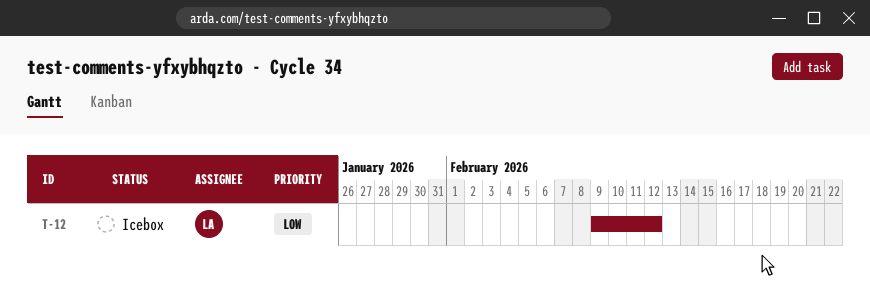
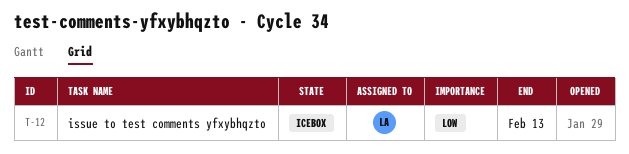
T-12, due: Feb 12 -> Feb 13

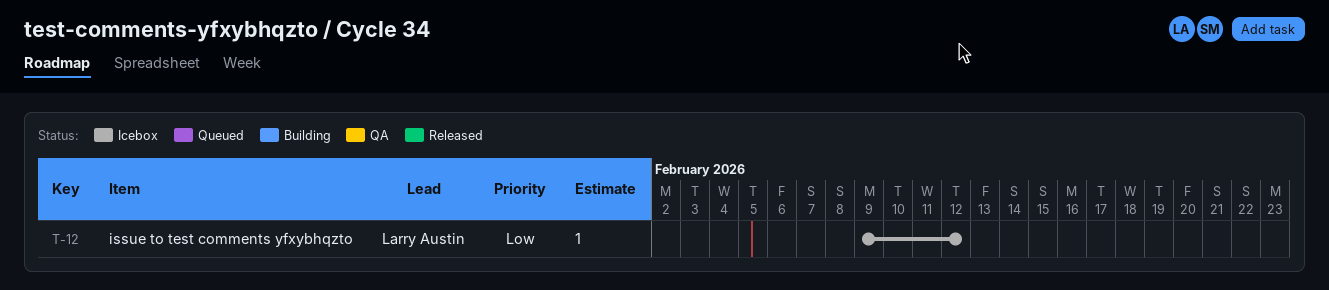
T-12, due: Feb 13 -> Feb 12

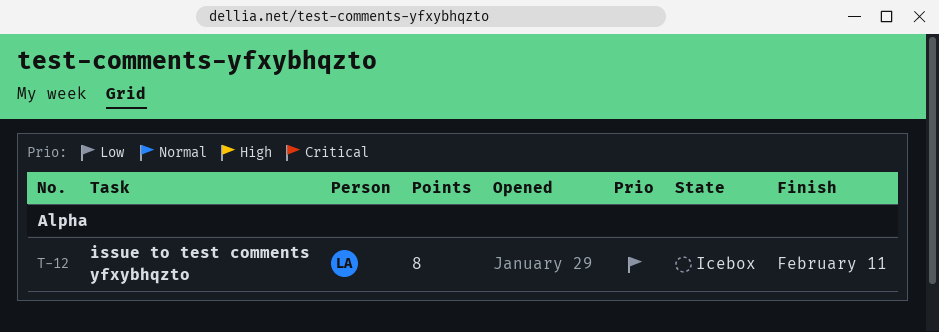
T-12, estimate: 1 -> 8
T-12, due: Feb 12 -> Feb 11

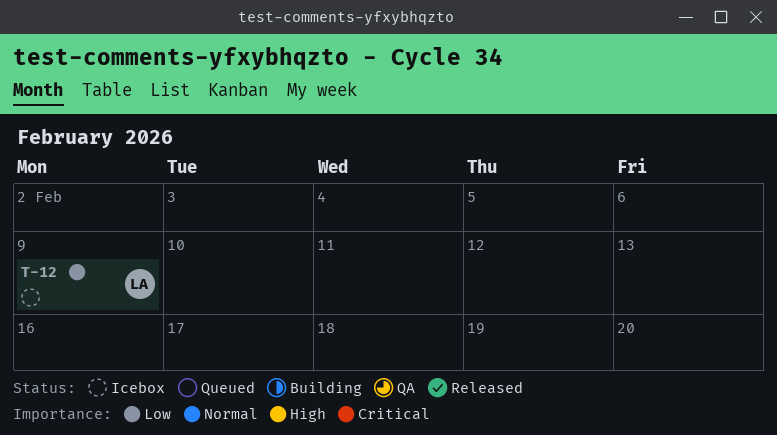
T-12, due: Feb 11 -> Feb 9

